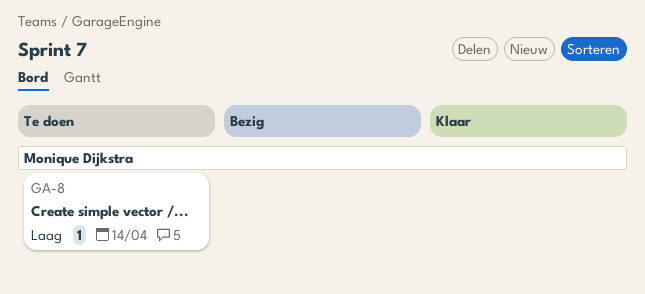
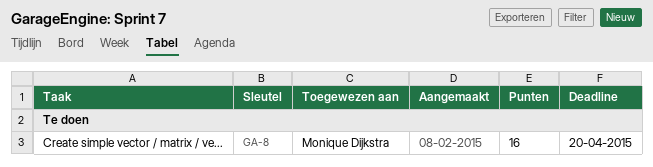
GA-8, estimate: 1 -> 16
GA-8, due: Apr 14 -> Apr 20

